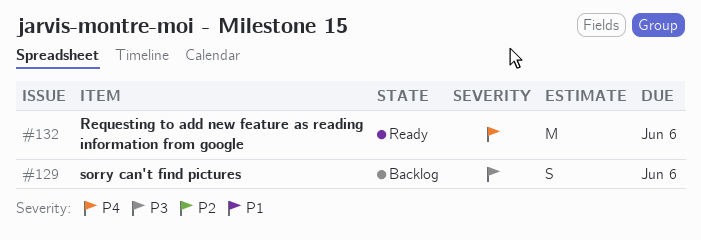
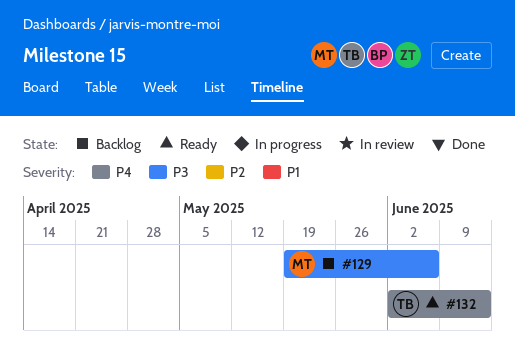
#132, due: Jun 6 -> Jun 13

